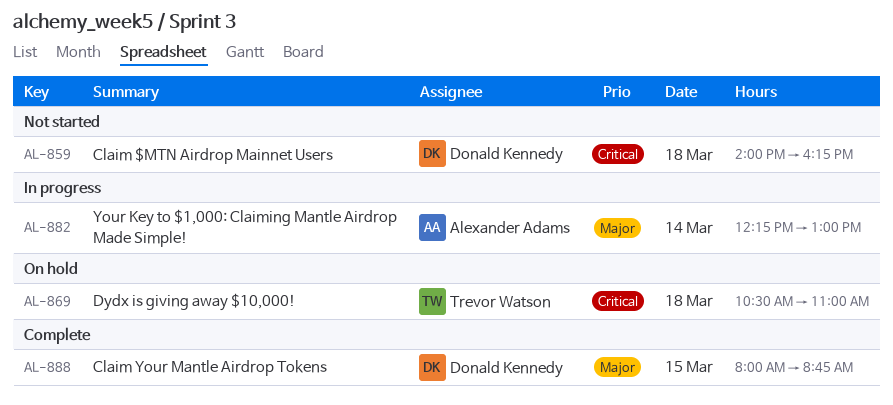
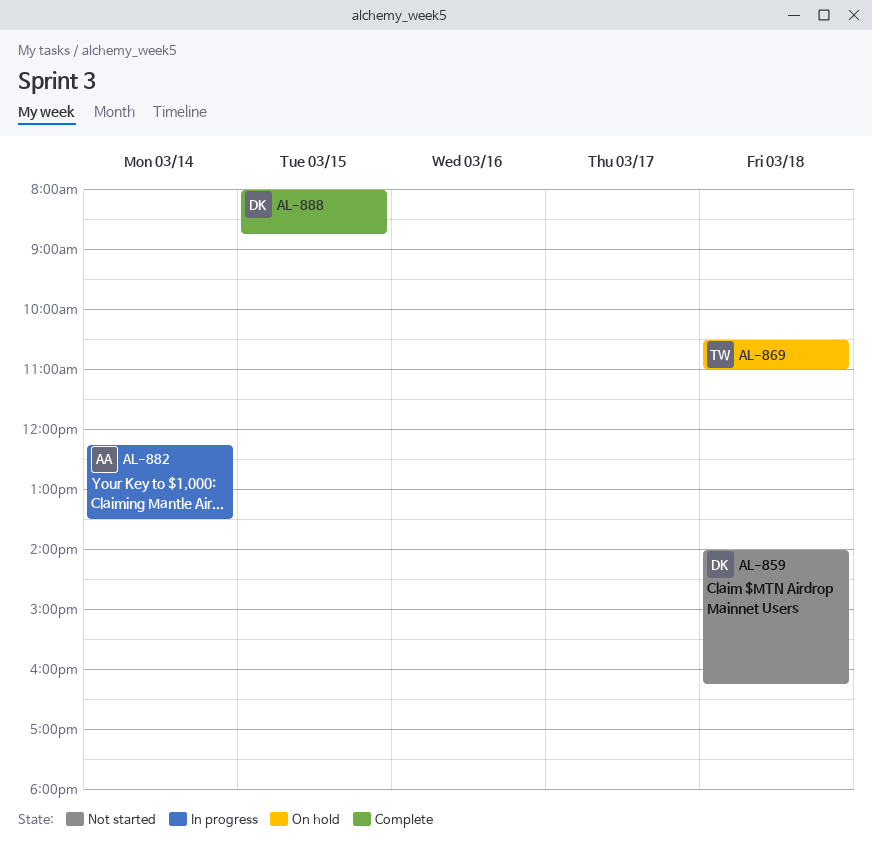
AL-882, ends: 13:00 -> 13:30

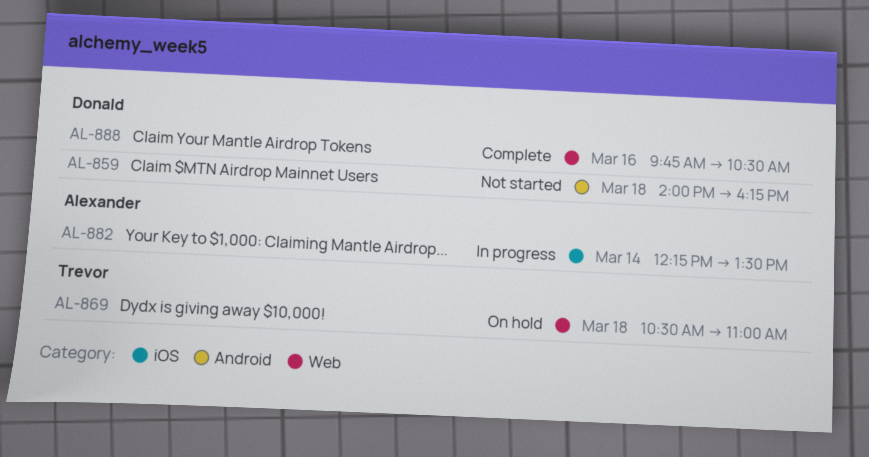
AL-888, day: Mar 15 -> Mar 16
AL-888, begins: 08:00 -> 09:45
AL-888, ends: 08:45 -> 10:30

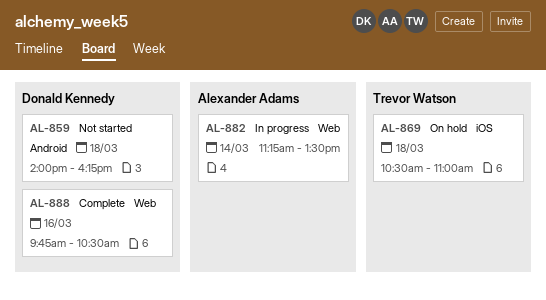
AL-869, label: Web -> iOS
AL-882, label: iOS -> Web
AL-882, begins: 12:15 -> 11:15

